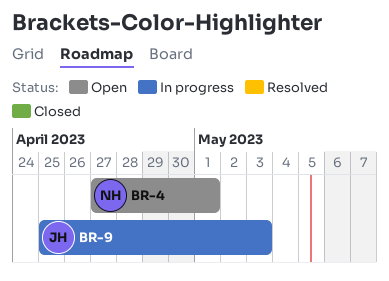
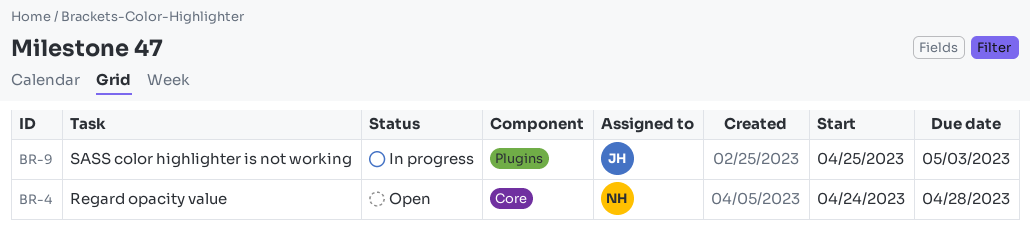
BR-4, start: Apr 27 -> Apr 24
BR-4, due: May 1 -> Apr 28

